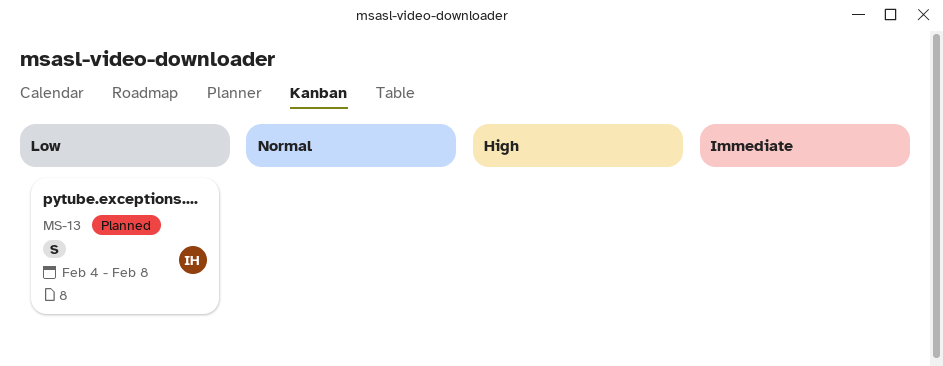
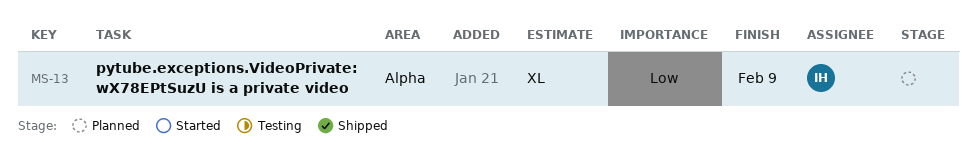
MS-13, estimate: S -> XL
MS-13, due: Feb 8 -> Feb 9

